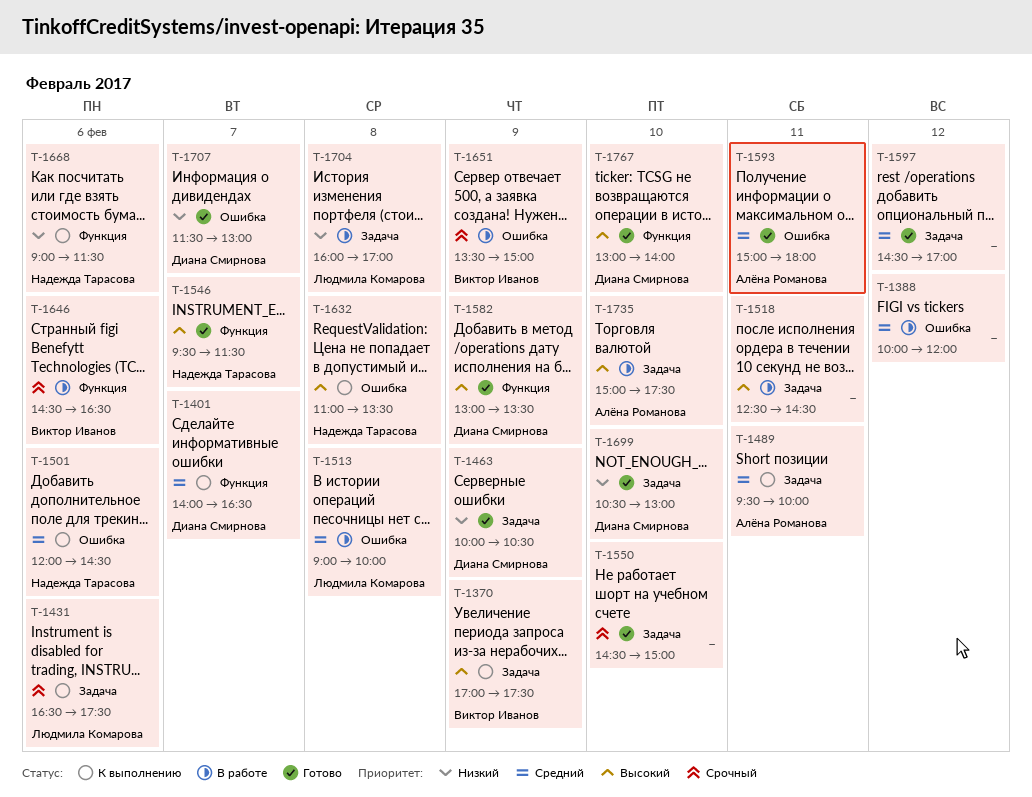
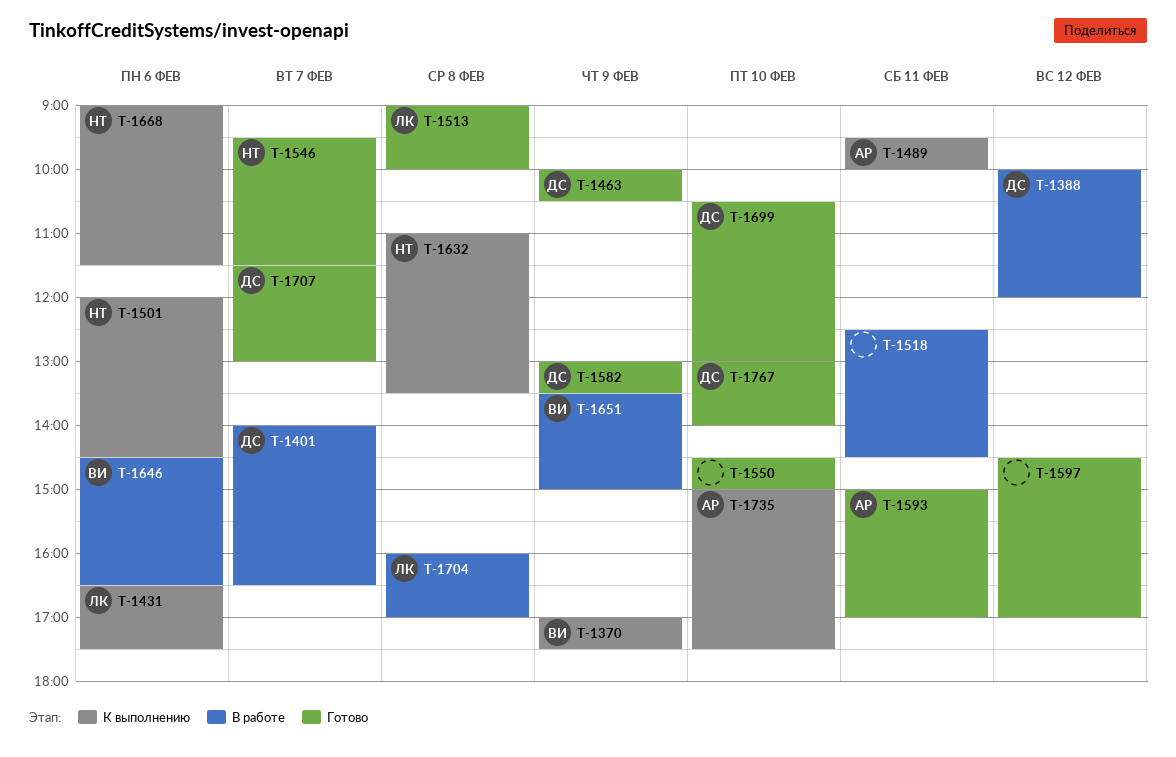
T-1388, owner: none -> Диана Смирнова
T-1401, status: К выполнению -> В работе
T-1513, status: В работе -> Готово
T-1593, ends: 18:00 -> 17:00
T-1735, status: В работе -> К выполнению

